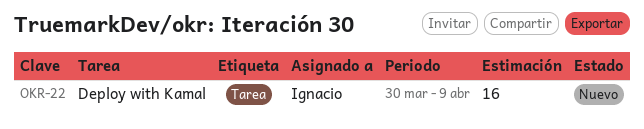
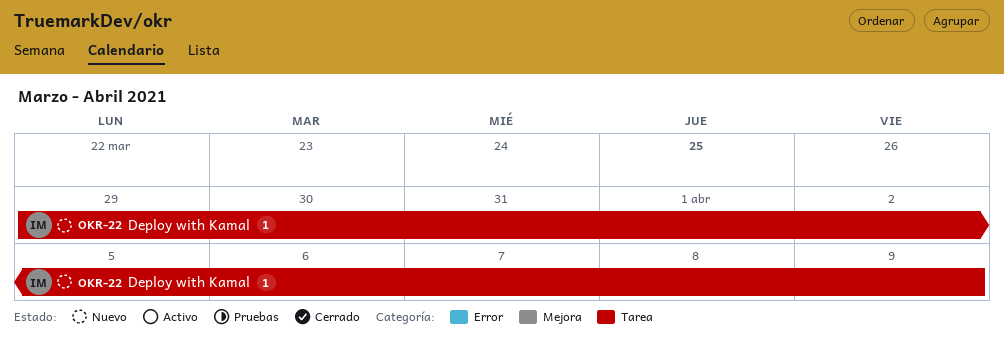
OKR-22, estimate: 16 -> 1
OKR-22, start: Mar 30 -> Mar 29

